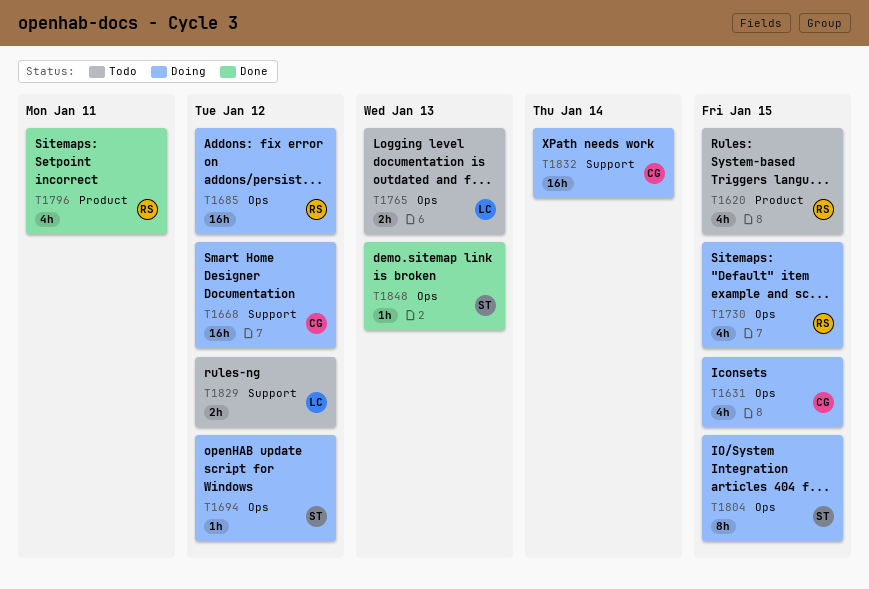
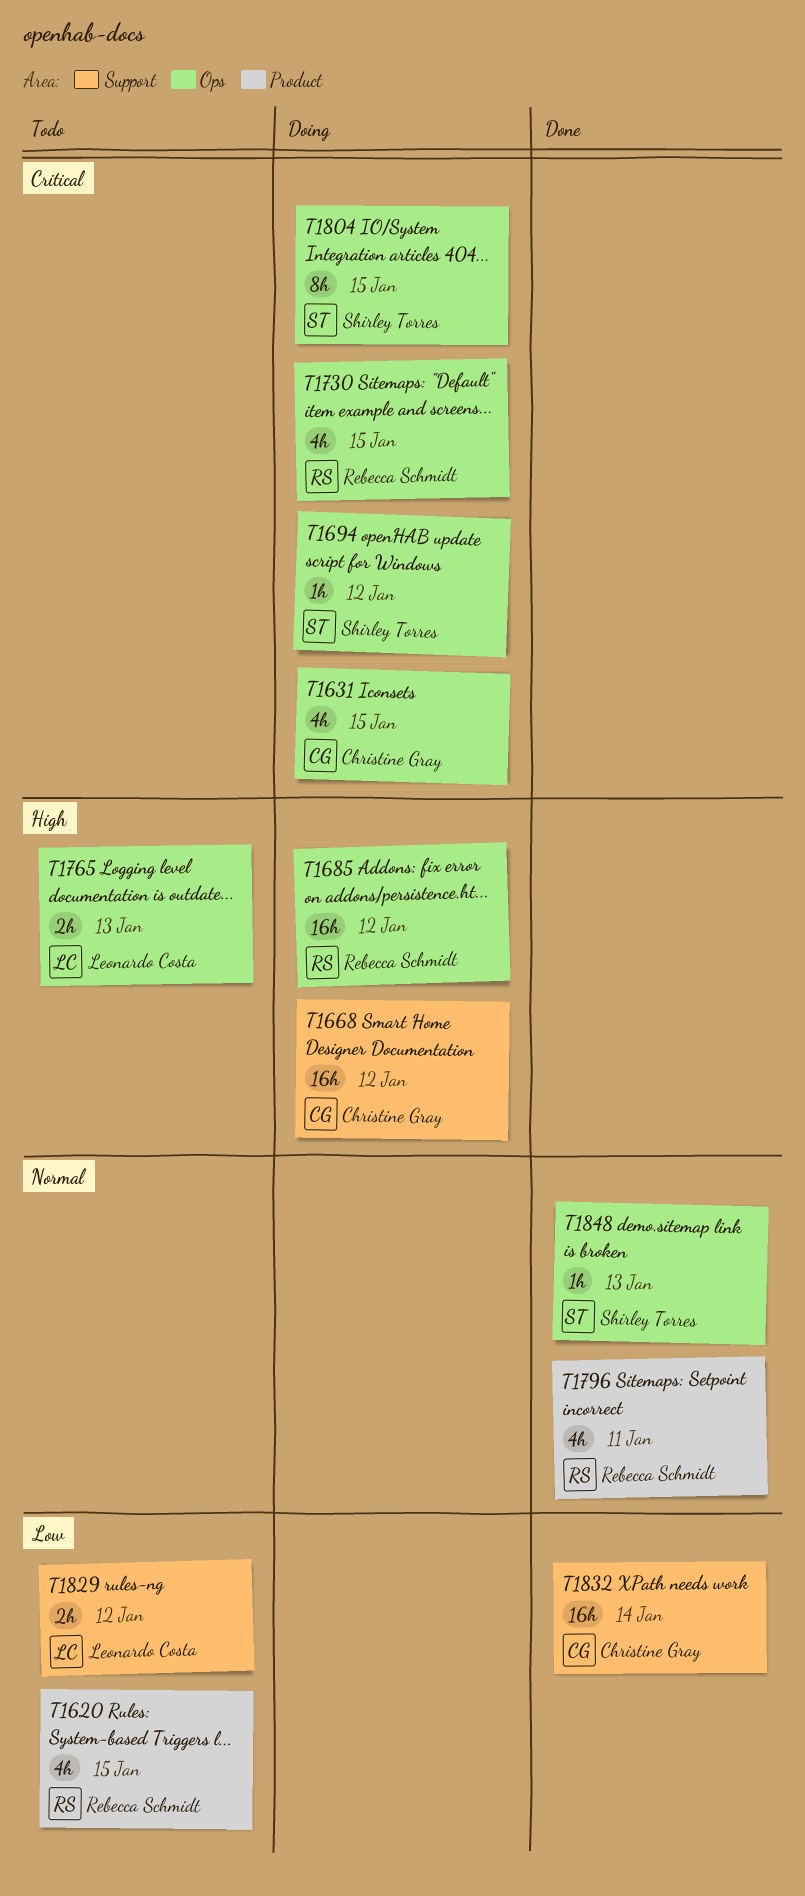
T1832, status: Doing -> Done

